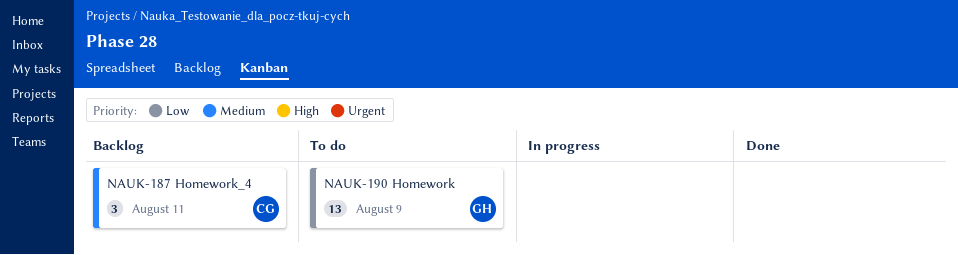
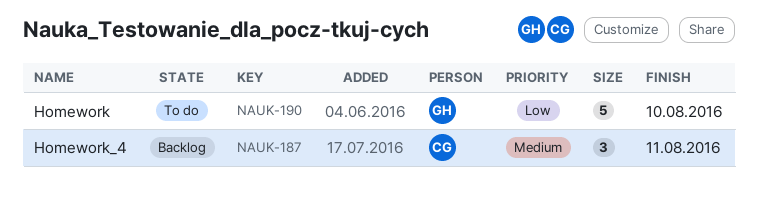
NAUK-190, estimate: 13 -> 5
NAUK-190, due: Aug 9 -> Aug 10

